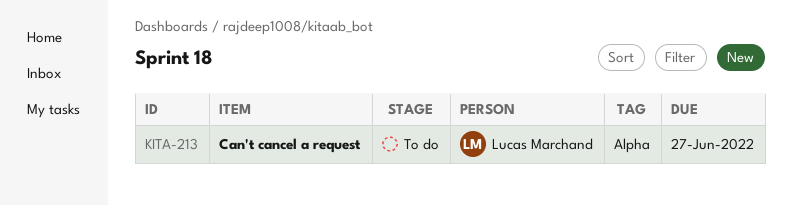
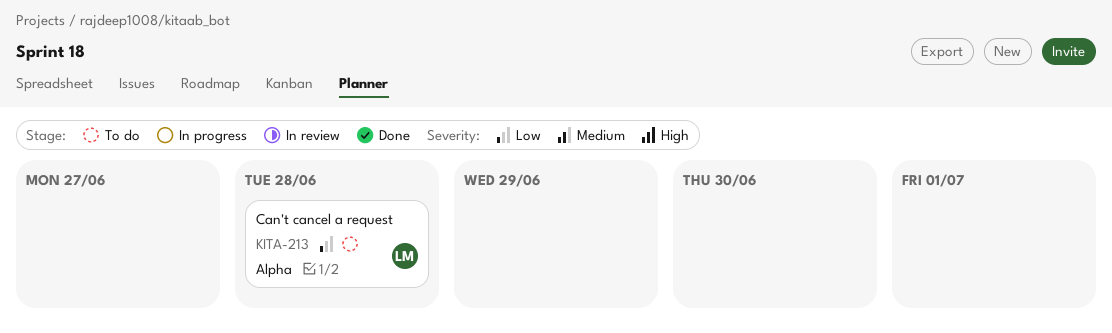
KITA-213, due: Jun 27 -> Jun 28

